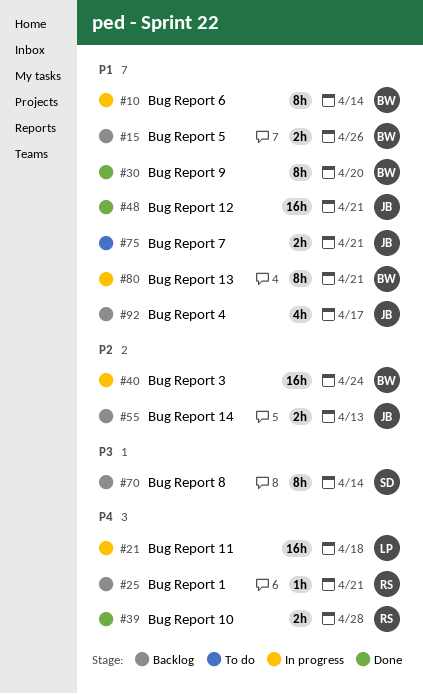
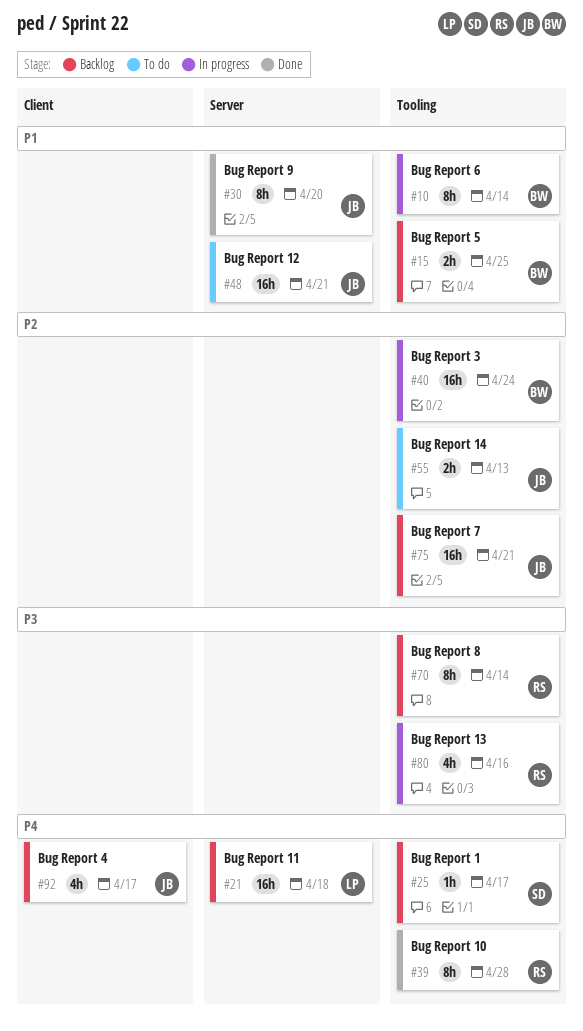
#15, due: Apr 26 -> Apr 25
#21, status: In progress -> Backlog
#25, owner: RS -> SD
#25, due: Apr 21 -> Apr 17
#30, owner: BW -> JB
#39, estimate: 2h -> 8h
#48, status: Done -> To do
#55, status: Backlog -> To do
#70, owner: SD -> RS
#75, status: To do -> Backlog
#75, priority: P1 -> P2
#75, estimate: 2h -> 16h
#80, owner: BW -> RS
#80, priority: P1 -> P3
#80, estimate: 8h -> 4h
#80, due: Apr 21 -> Apr 16
#92, priority: P1 -> P4

